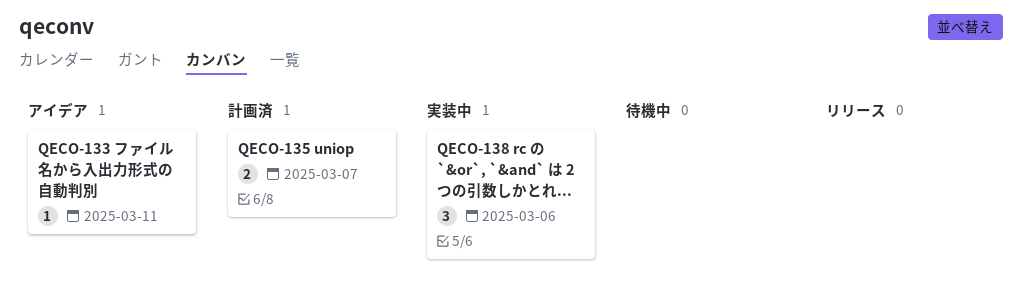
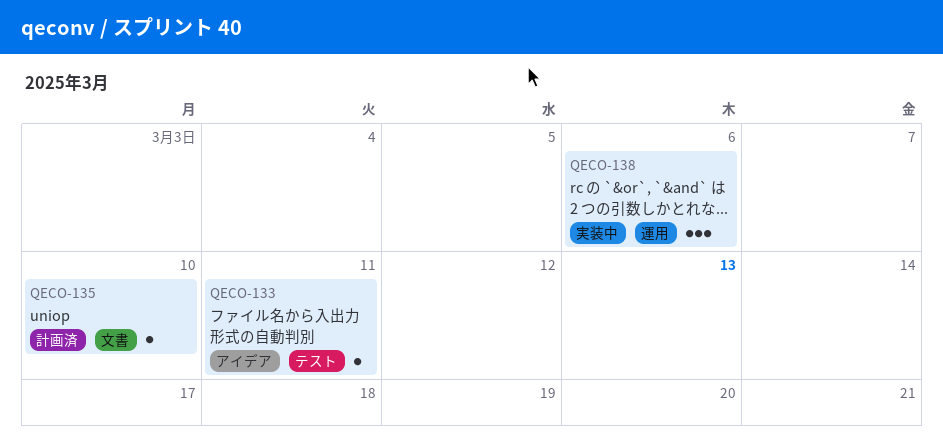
QECO-135, estimate: 2 -> 1
QECO-135, due: Mar 7 -> Mar 10

